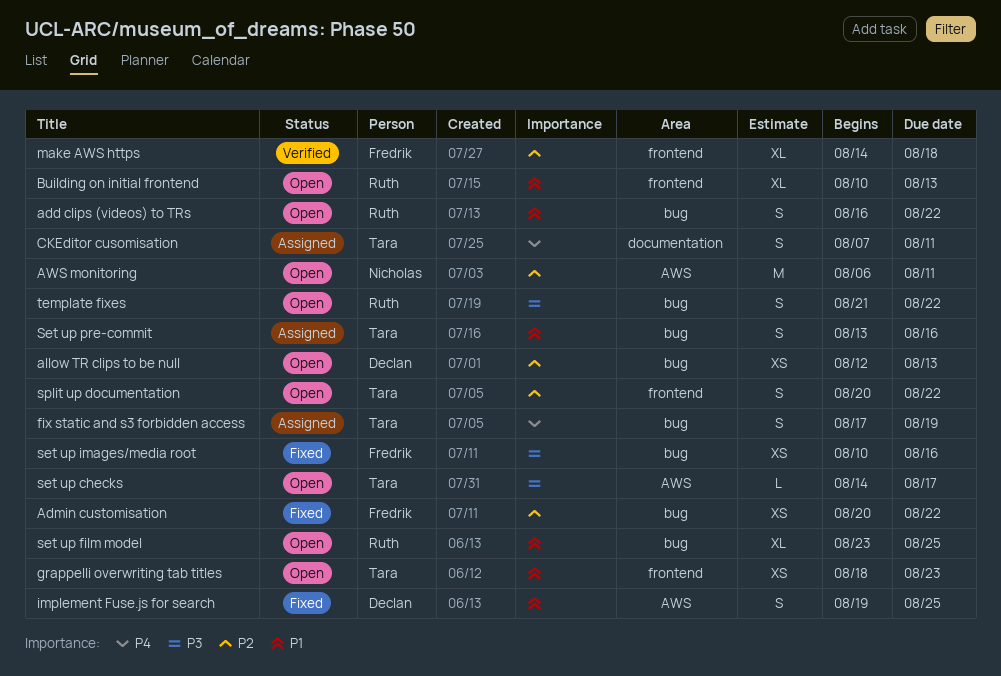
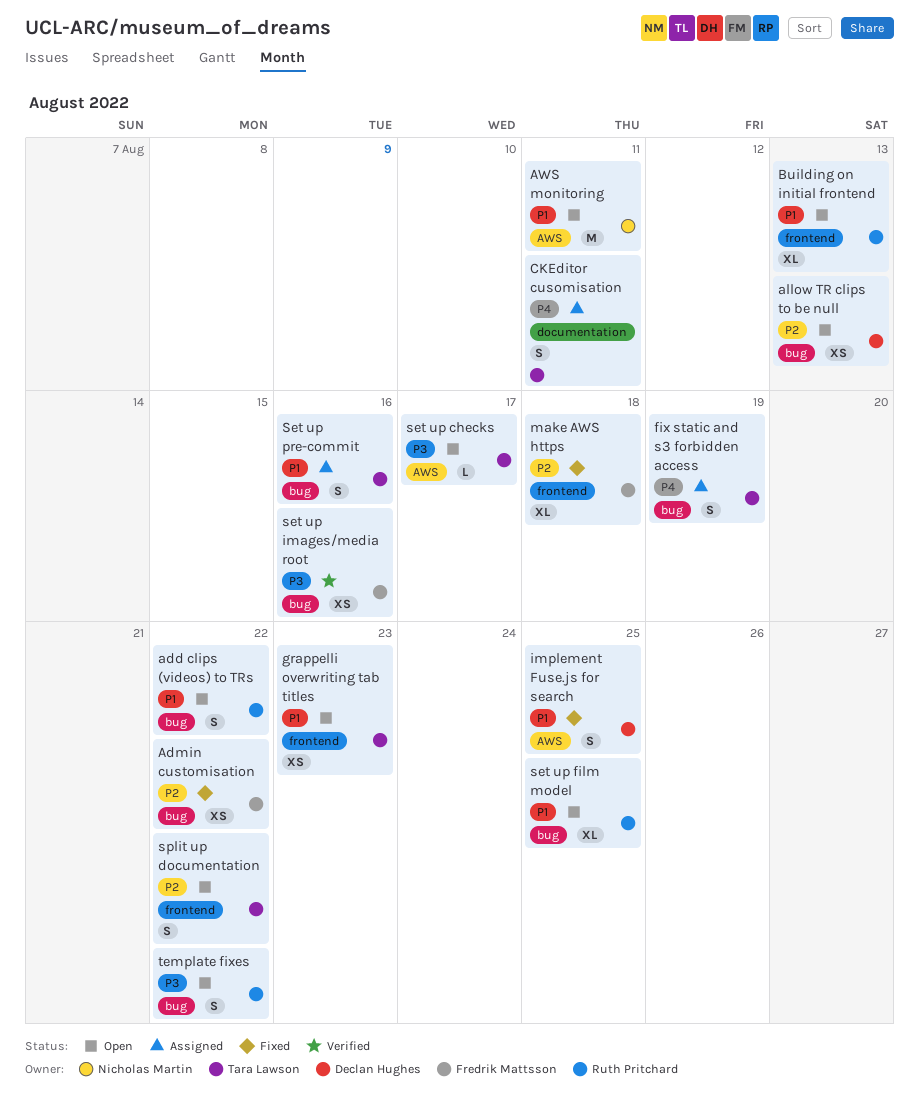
AWS monitoring, priority: P2 -> P1
make AWS https, status: Verified -> Fixed
set up images/media root, status: Fixed -> Verified

